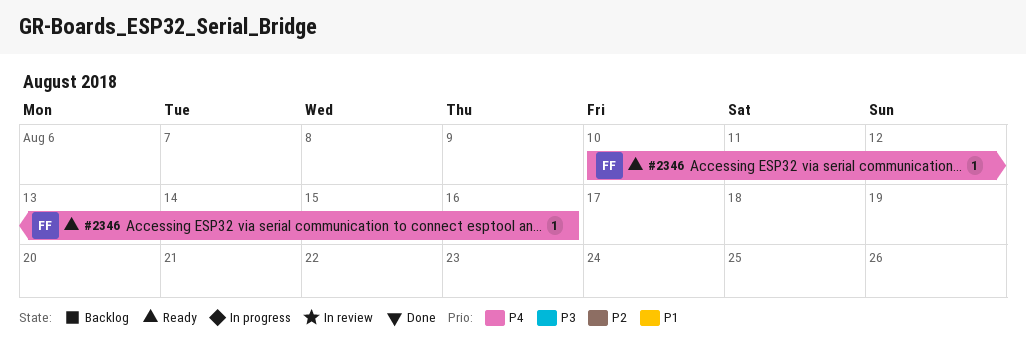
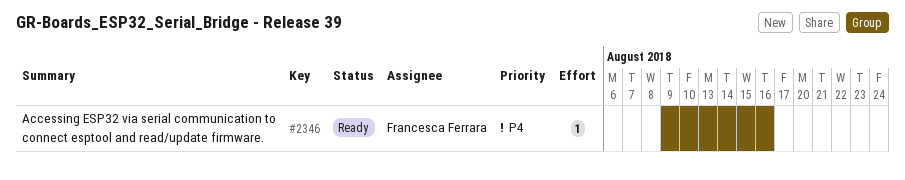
#2346, start: Aug 10 -> Aug 9

